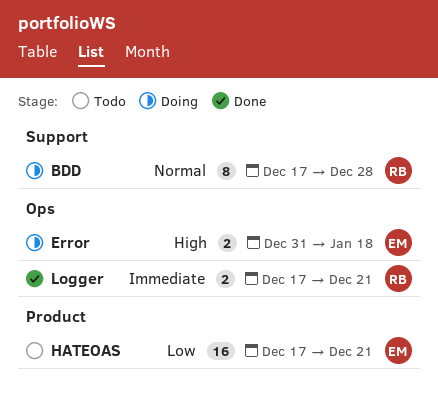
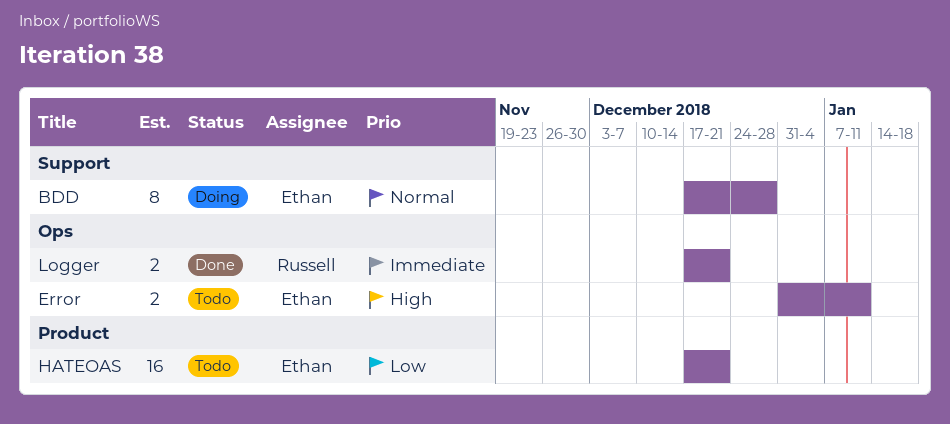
BDD, owner: Russell -> Ethan
Error, status: Doing -> Todo
Error, due: Jan 18 -> Jan 11

